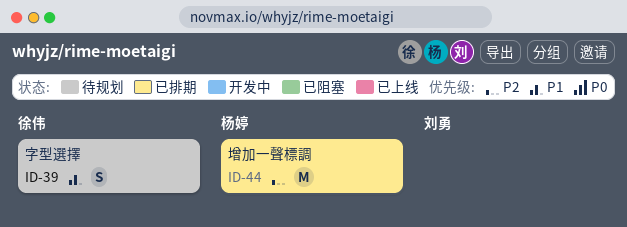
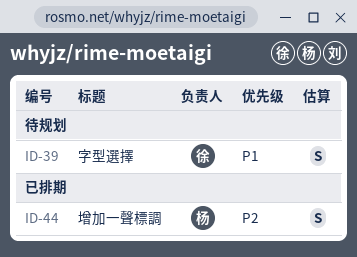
ID-44, estimate: M -> S

